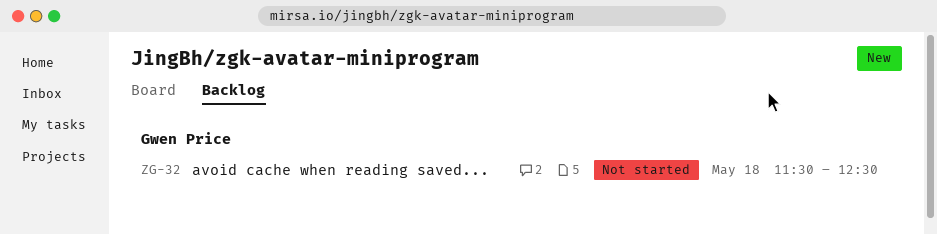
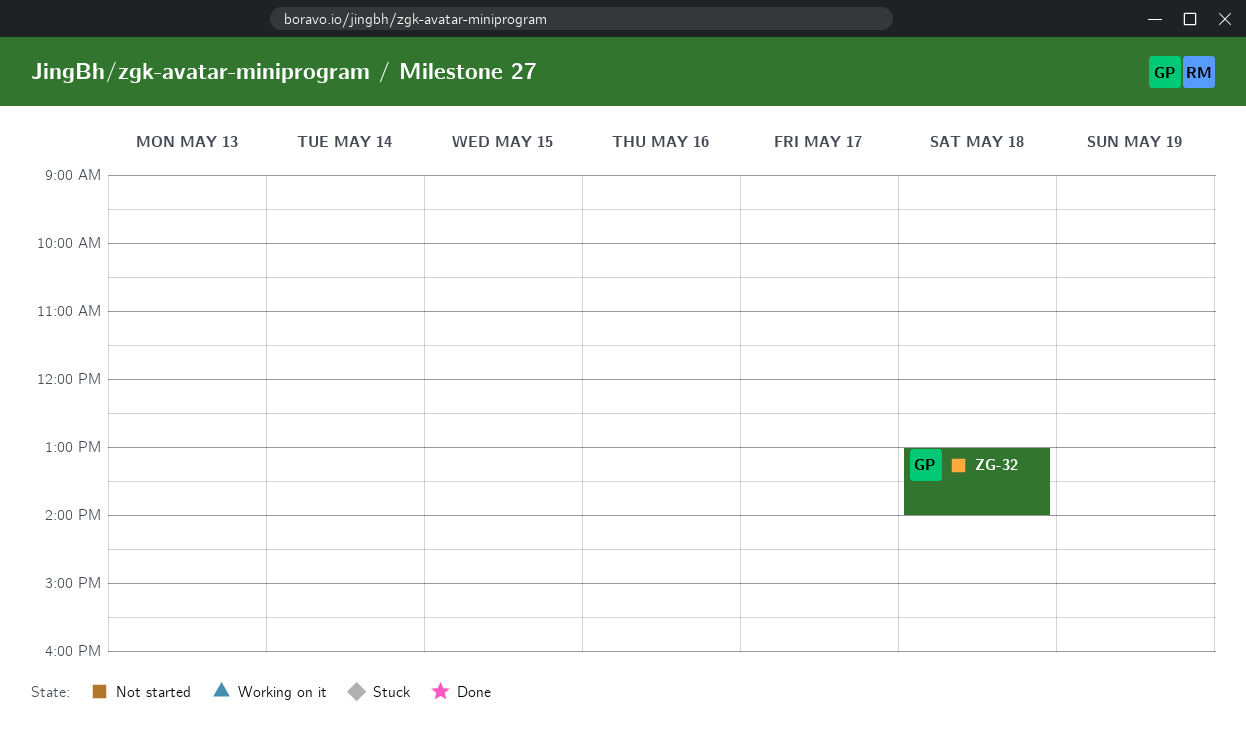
ZG-32, begins: 11:30 -> 13:00
ZG-32, ends: 12:30 -> 14:00

